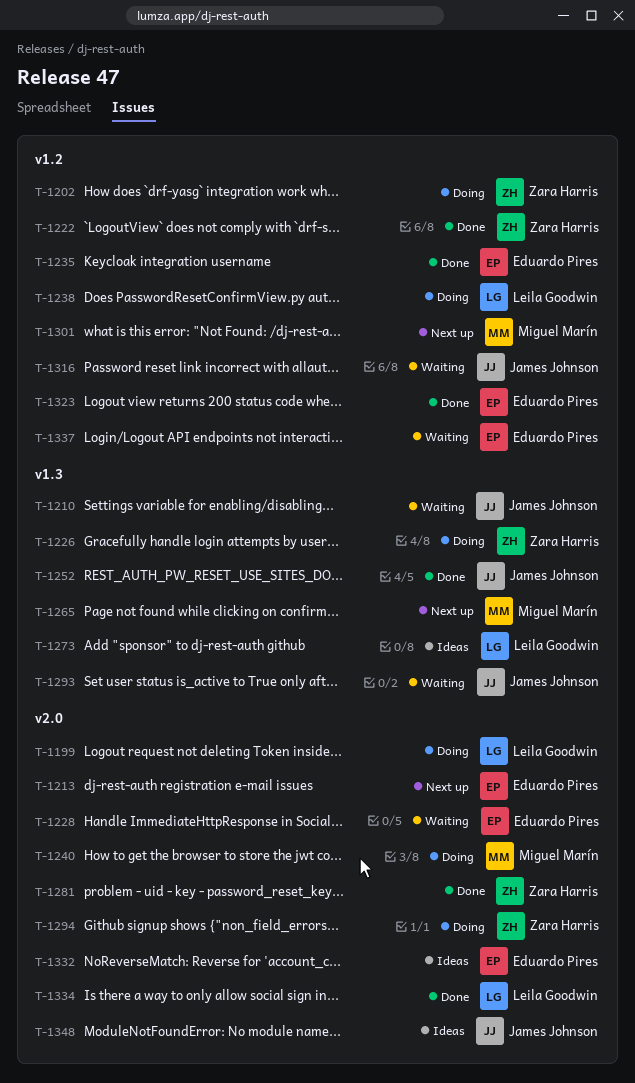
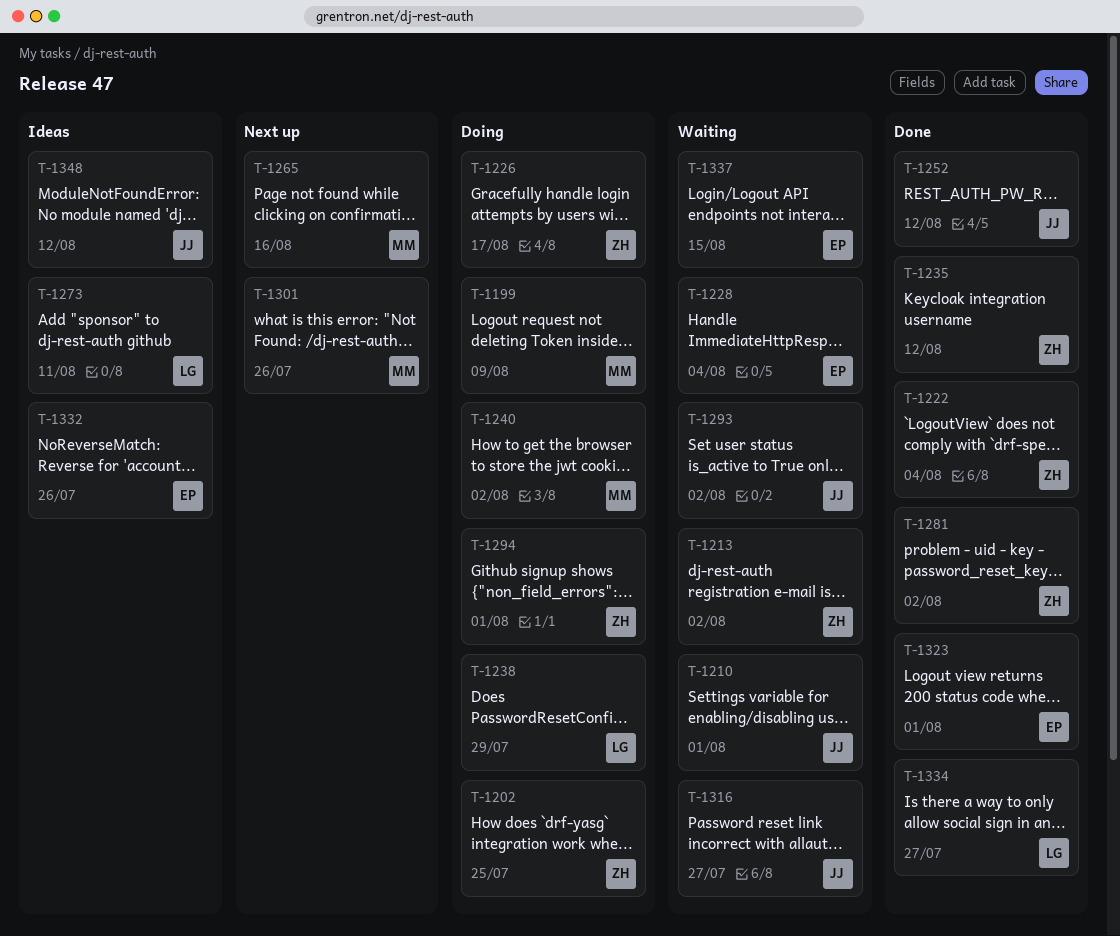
T-1199, owner: Leila Goodwin -> Miguel Marín
T-1213, status: Next up -> Waiting
T-1213, owner: Eduardo Pires -> Zara Harris
T-1235, owner: Eduardo Pires -> Zara Harris

